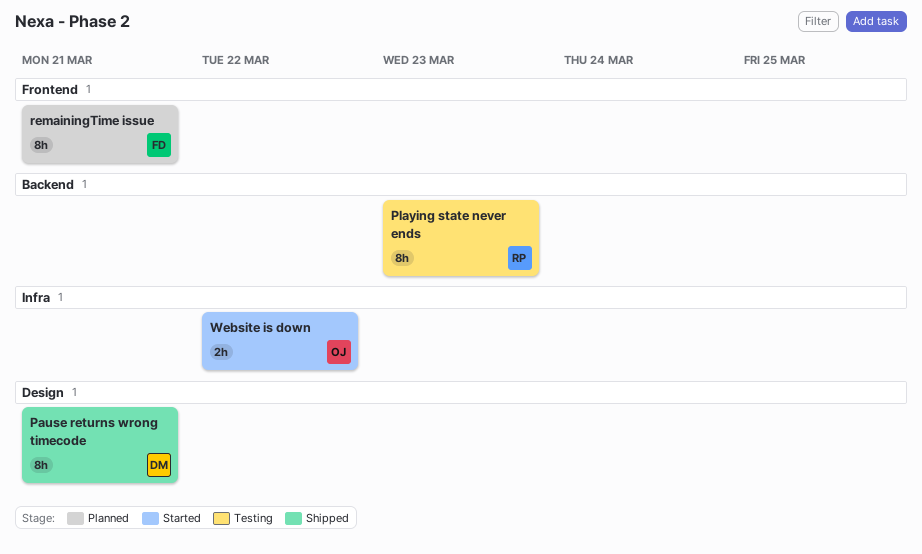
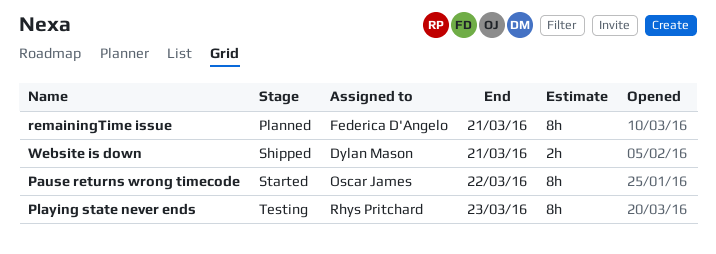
Pause returns wrong timecode, status: Shipped -> Started
Pause returns wrong timecode, owner: Dylan Mason -> Oscar James
Pause returns wrong timecode, due: Mar 21 -> Mar 22
Website is down, status: Started -> Shipped
Website is down, owner: Oscar James -> Dylan Mason
Website is down, due: Mar 22 -> Mar 21

